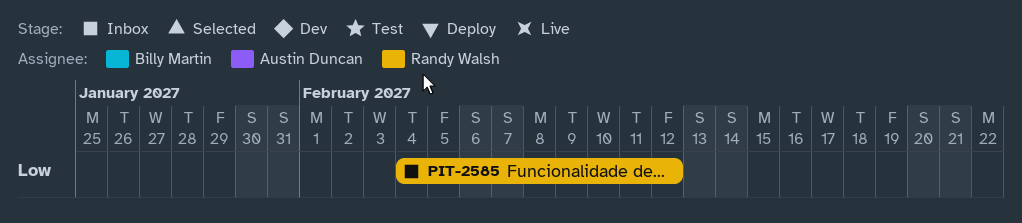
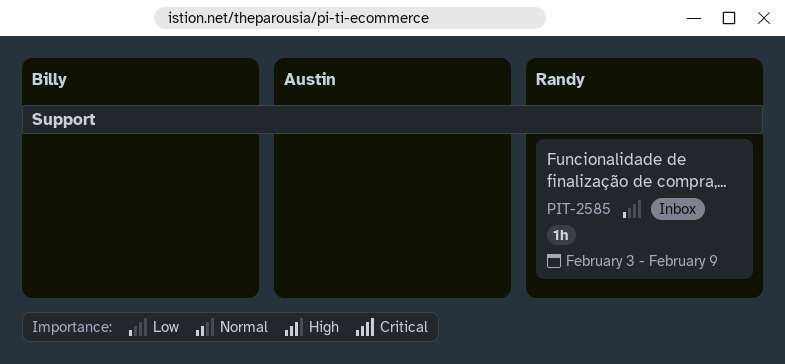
PIT-2585, start: Feb 4 -> Feb 3
PIT-2585, due: Feb 12 -> Feb 9

